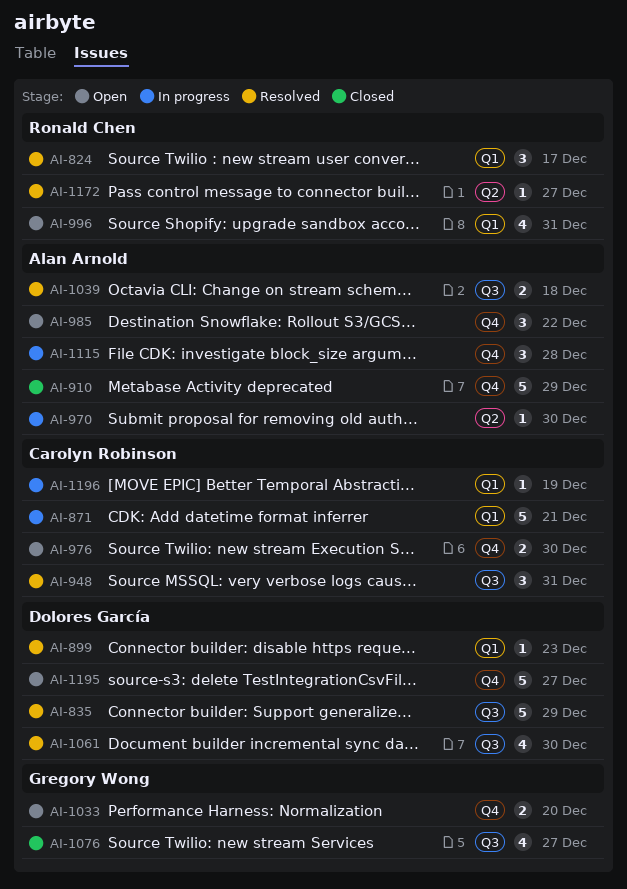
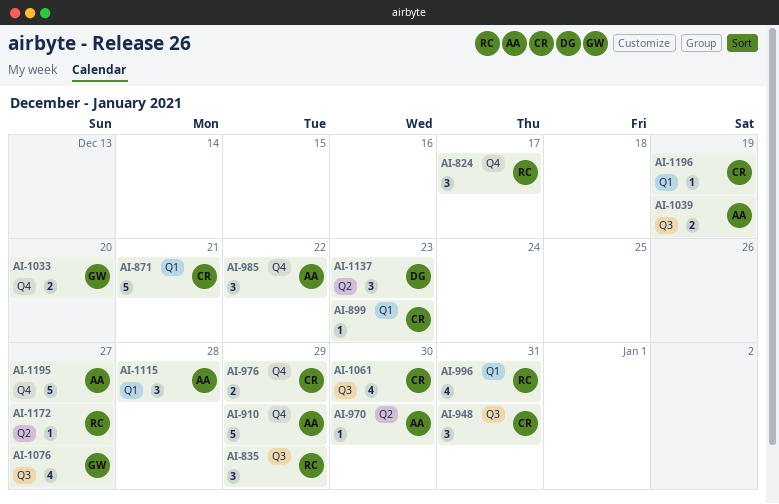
AI-824, label: Q1 -> Q4
AI-835, owner: Dolores García -> Ronald Chen
AI-835, estimate: 5 -> 3
AI-899, owner: Dolores García -> Carolyn Robinson
AI-976, due: Dec 30 -> Dec 29
AI-1039, due: Dec 18 -> Dec 19
AI-1061, owner: Dolores García -> Carolyn Robinson
AI-1115, label: Q4 -> Q1
AI-1137: none -> present
AI-1195, owner: Dolores García -> Alan Arnold

